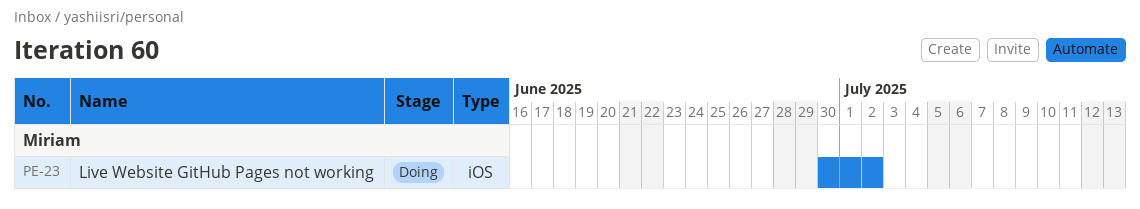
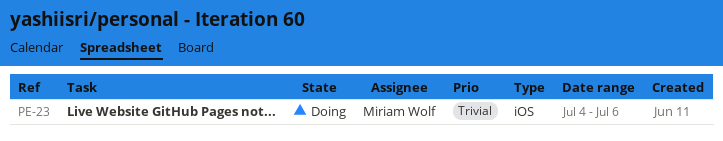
PE-23, start: Jun 30 -> Jul 4
PE-23, due: Jul 2 -> Jul 6

